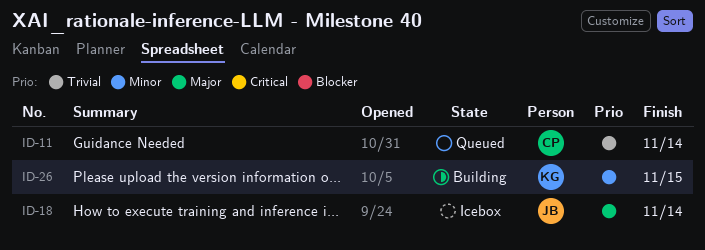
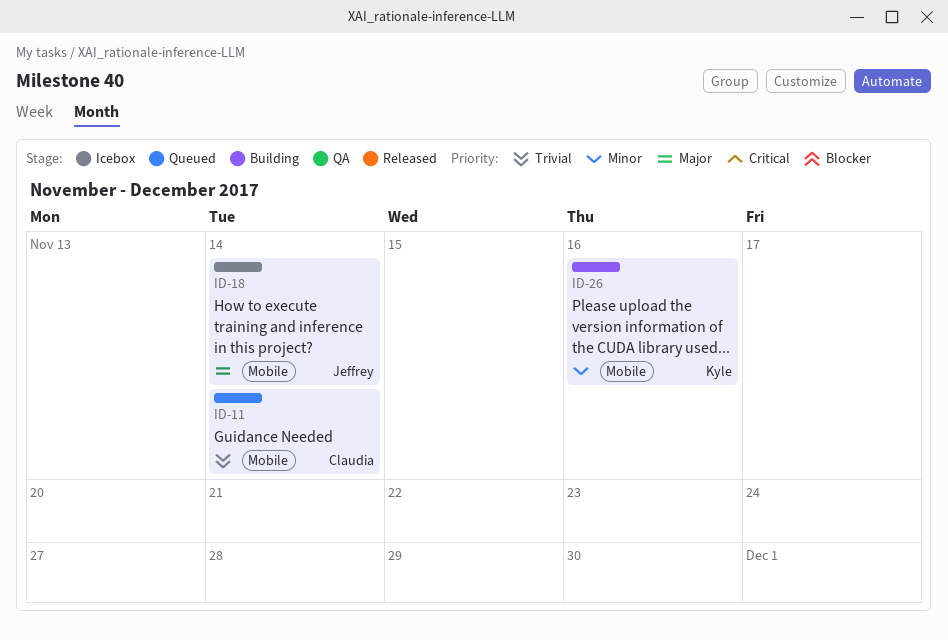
ID-26, due: Nov 15 -> Nov 16

